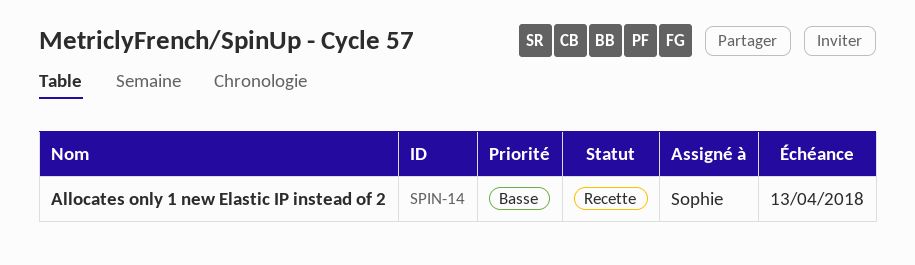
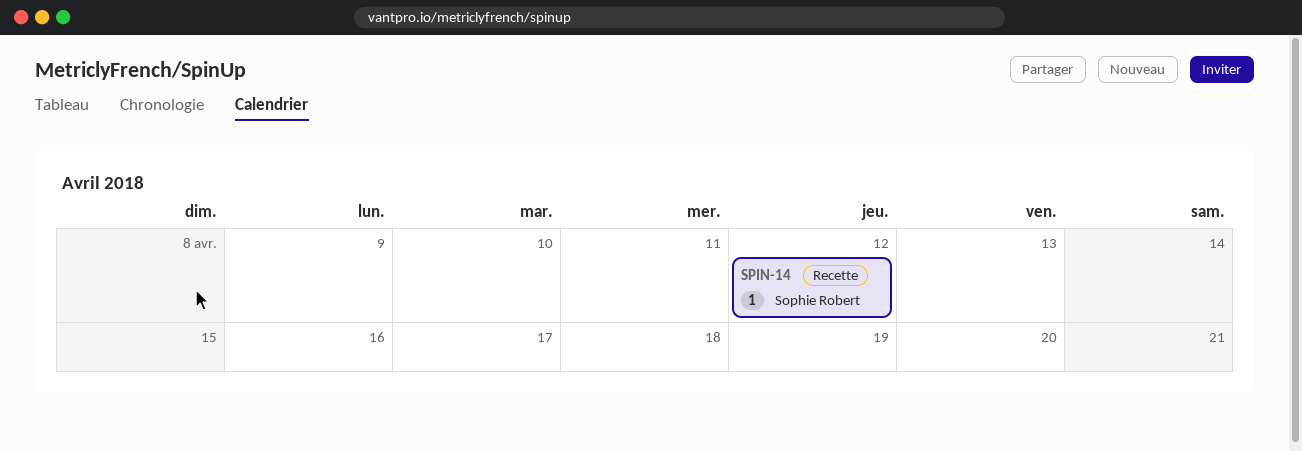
SPIN-14, due: Apr 13 -> Apr 12

